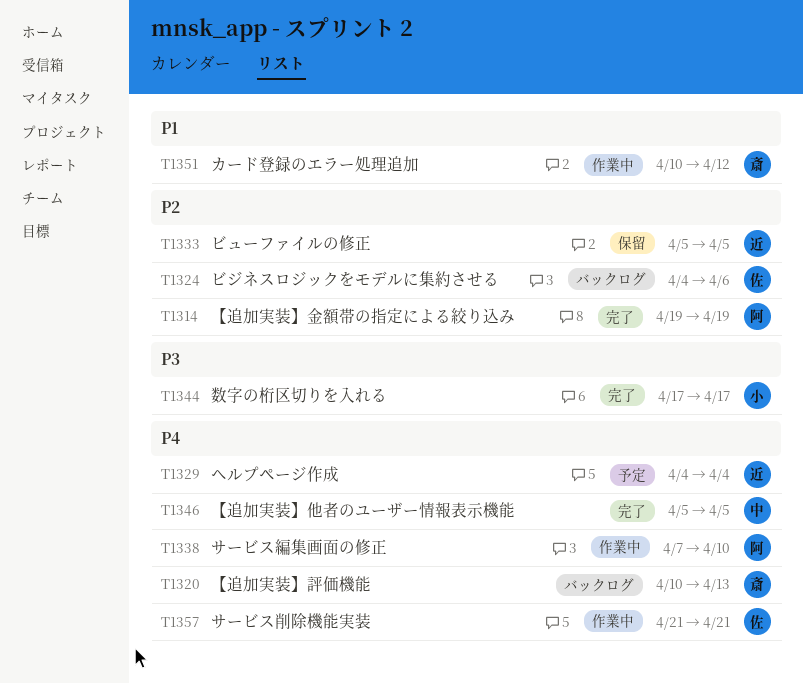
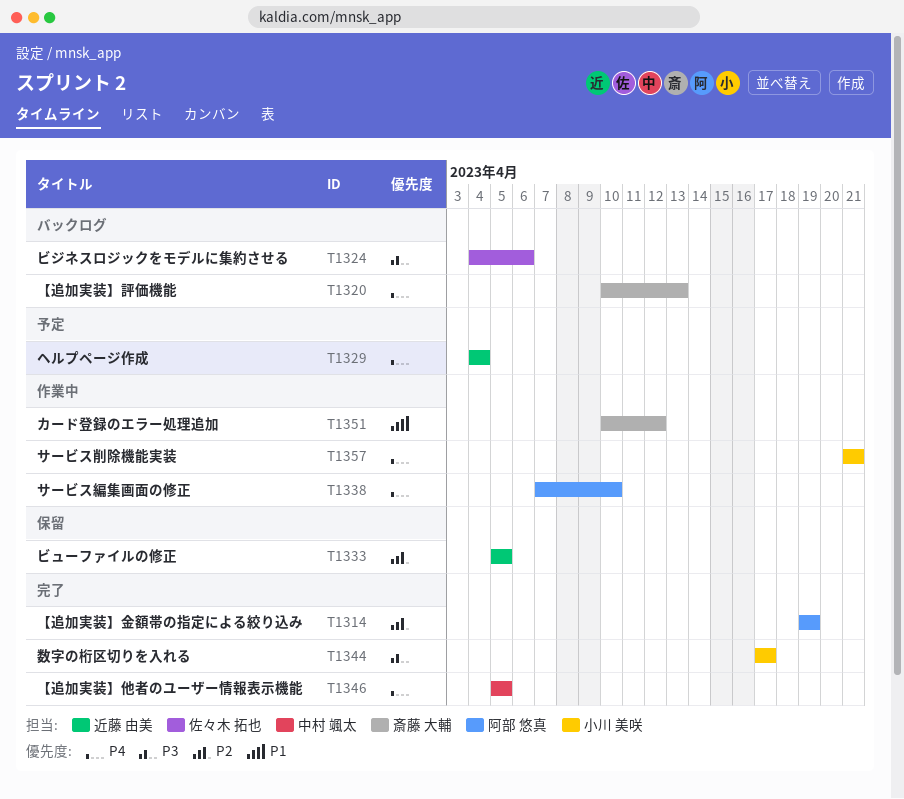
T1324, priority: P2 -> P3
T1357, owner: 佐々木 拓也 -> 小川 美咲

